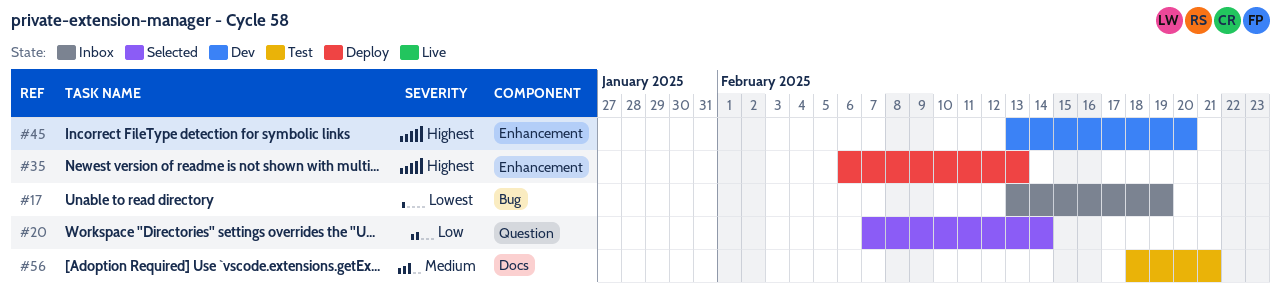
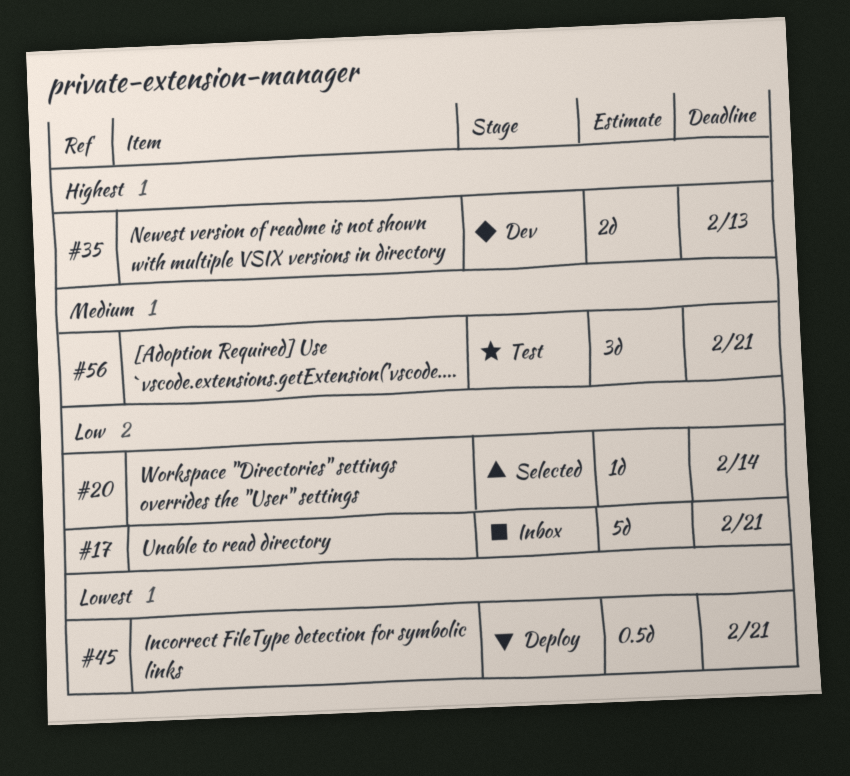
#17, priority: Lowest -> Low
#17, due: Feb 19 -> Feb 21
#35, status: Deploy -> Dev
#45, status: Dev -> Deploy
#45, priority: Highest -> Lowest
#45, due: Feb 20 -> Feb 21

